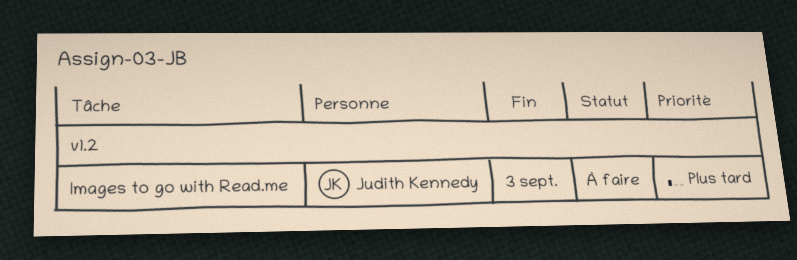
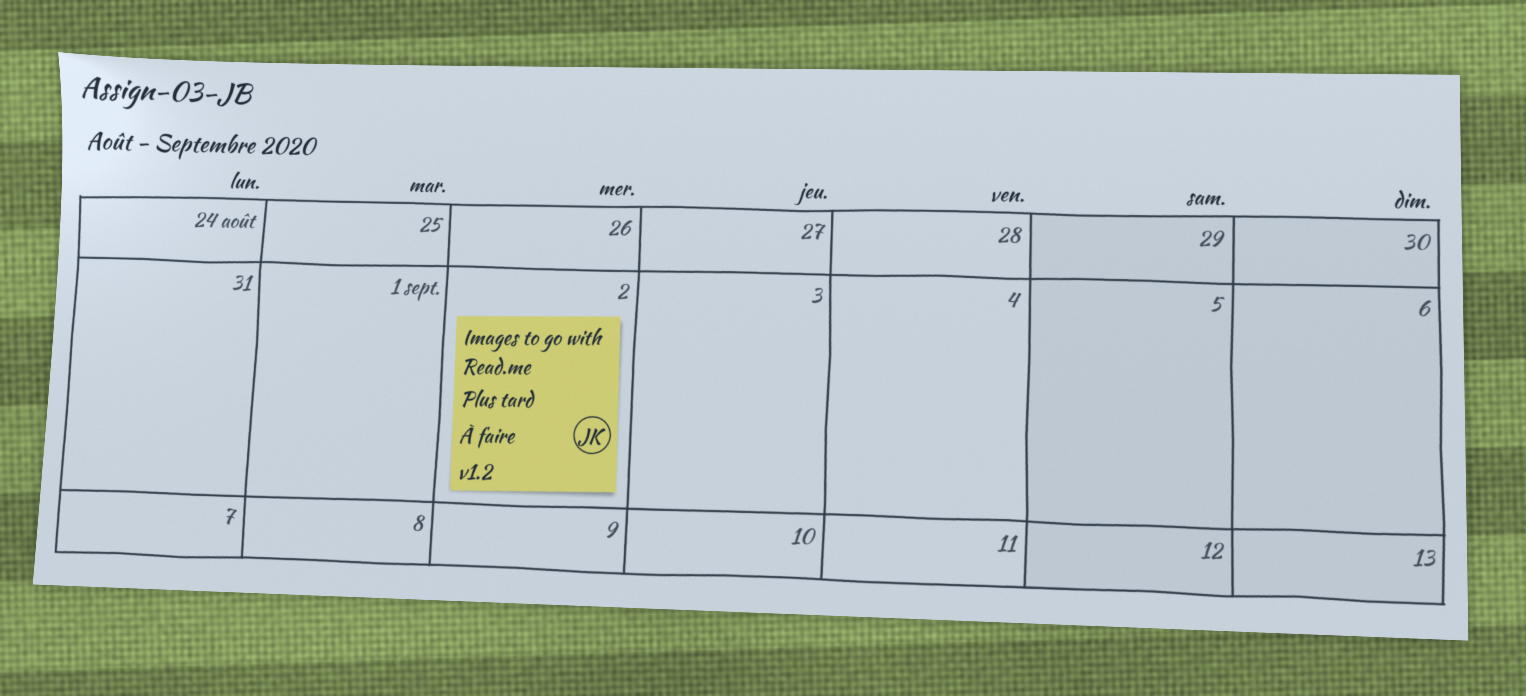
Images to go with Read.me, due: Sep 3 -> Sep 2

